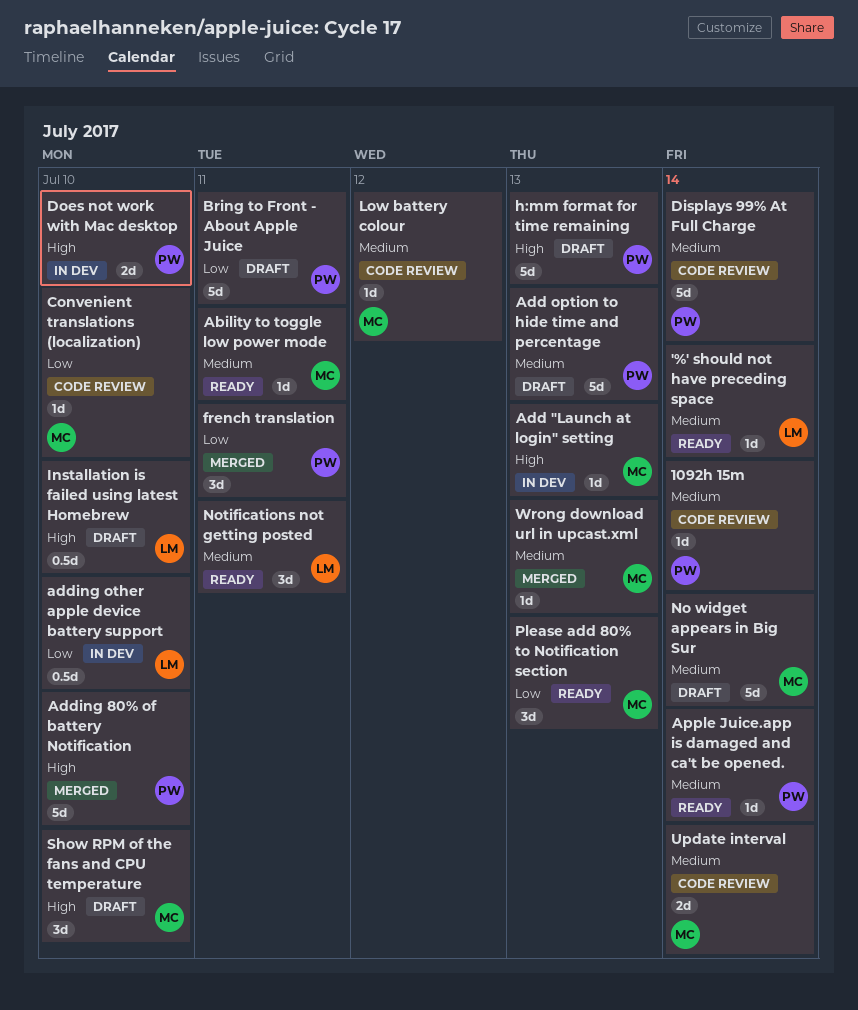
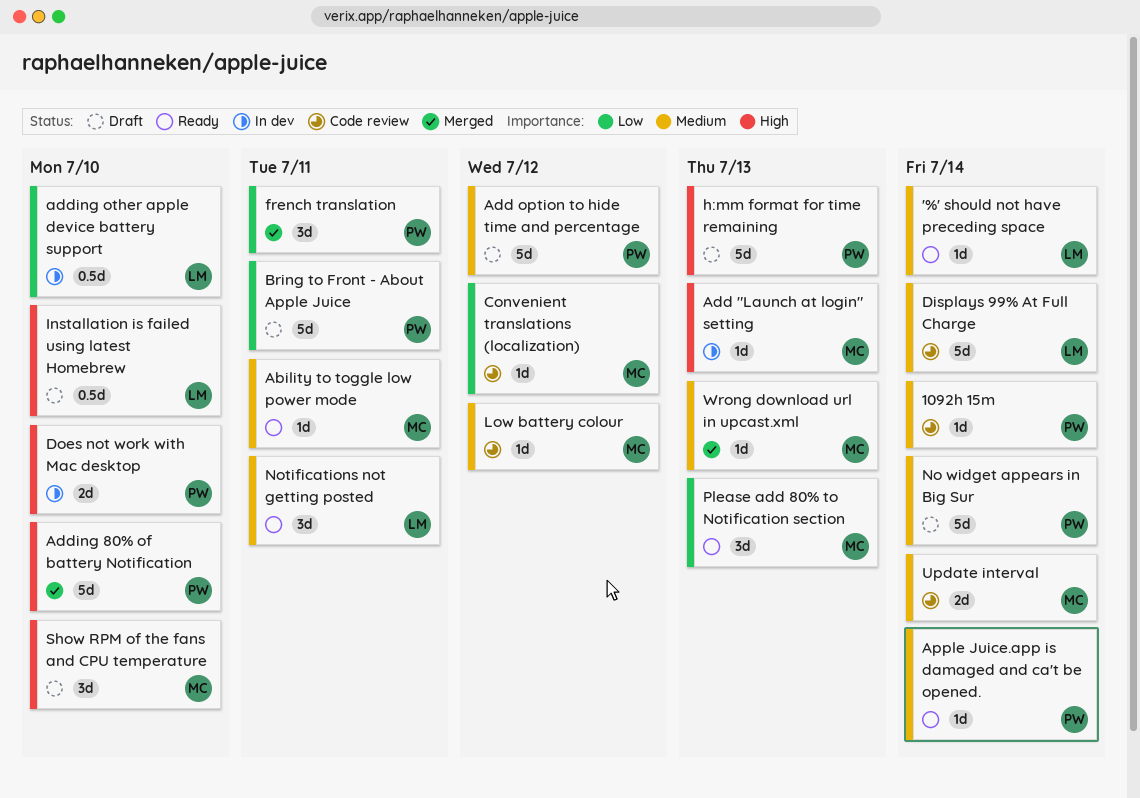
Add option to hide time and percentage, due: Jul 13 -> Jul 12
Convenient translations (localization), due: Jul 10 -> Jul 12
Displays 99% At Full Charge, owner: PW -> LM
No widget appears in Big Sur, owner: MC -> PW

